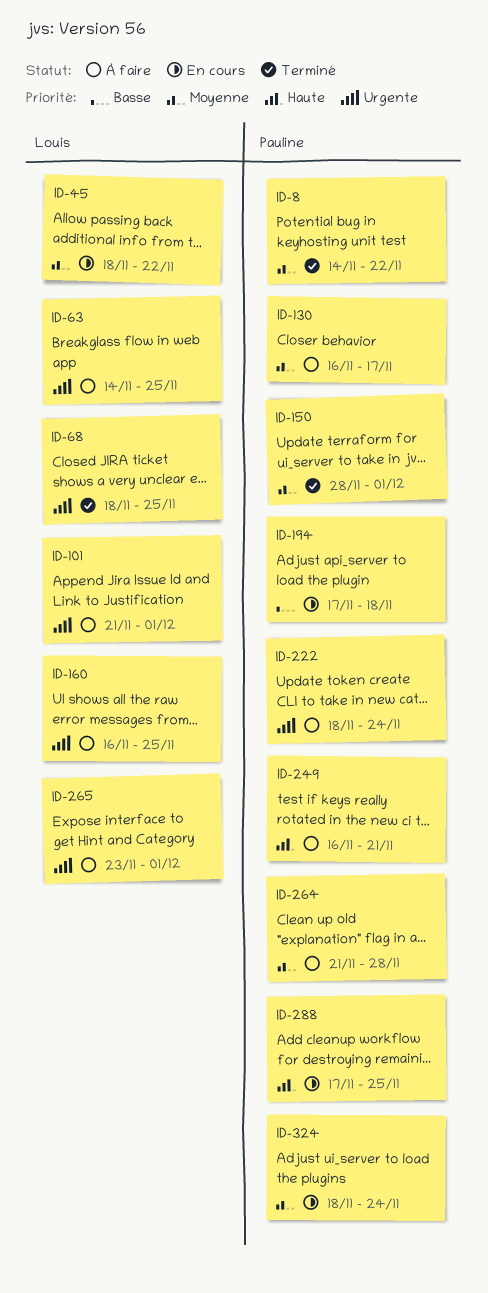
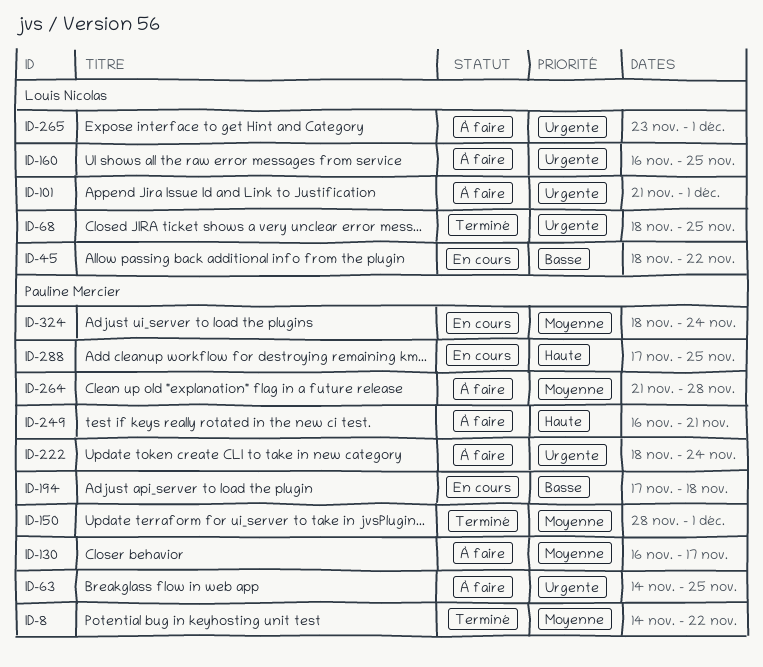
ID-45, priority: Moyenne -> Basse
ID-63, owner: Louis Nicolas -> Pauline Mercier

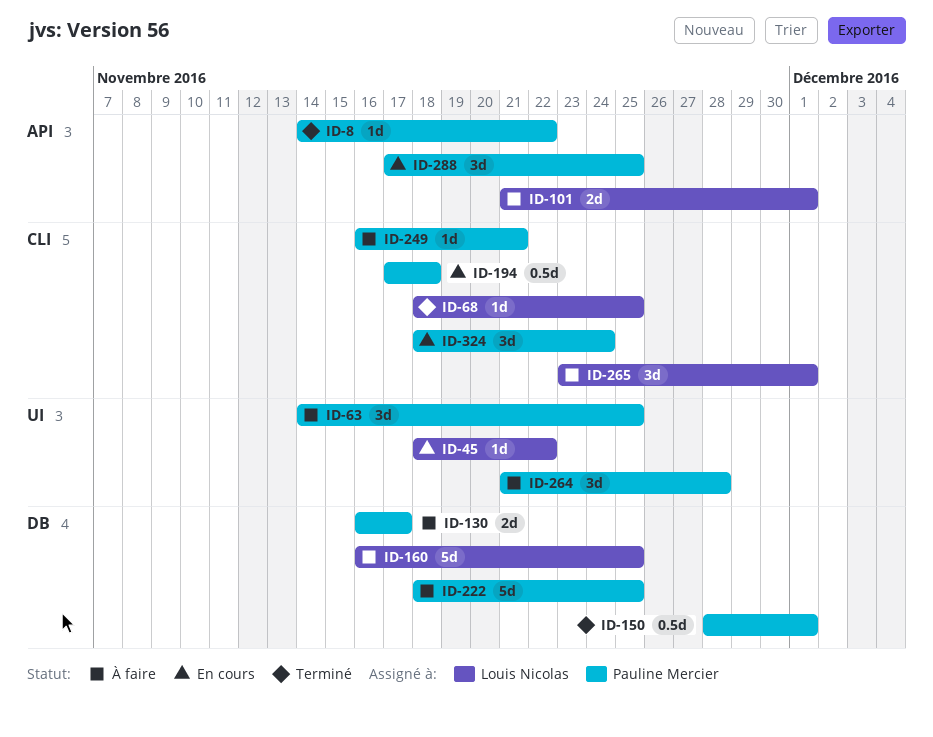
ID-222, due: Nov 24 -> Nov 25

